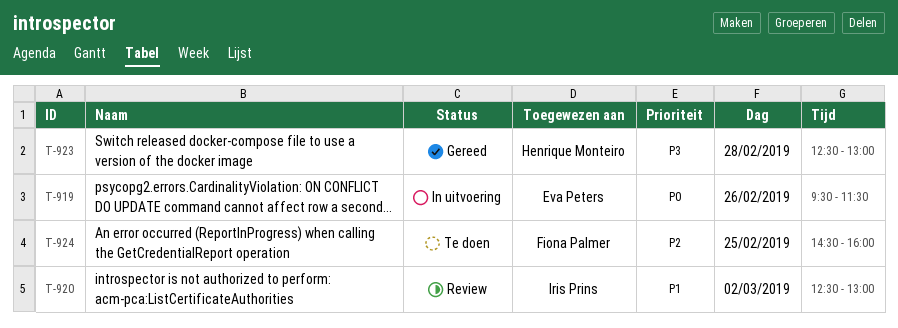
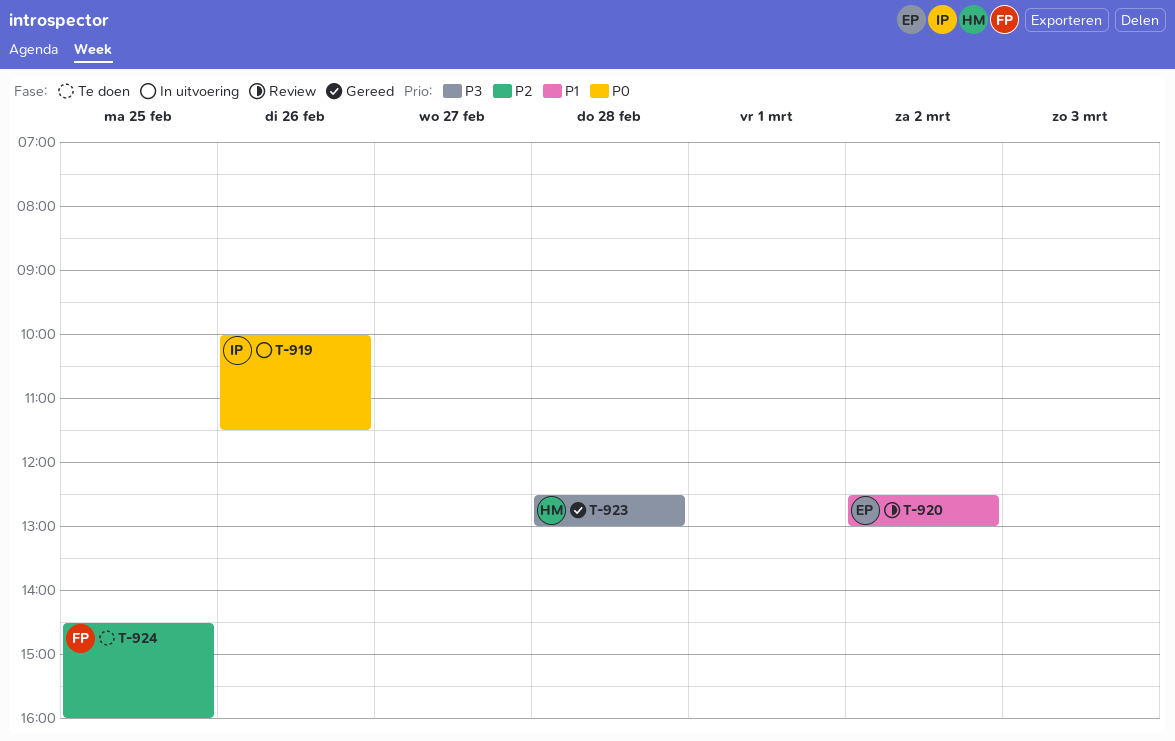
T-919, owner: Eva Peters -> Iris Prins
T-919, begins: 09:30 -> 10:00
T-920, owner: Iris Prins -> Eva Peters

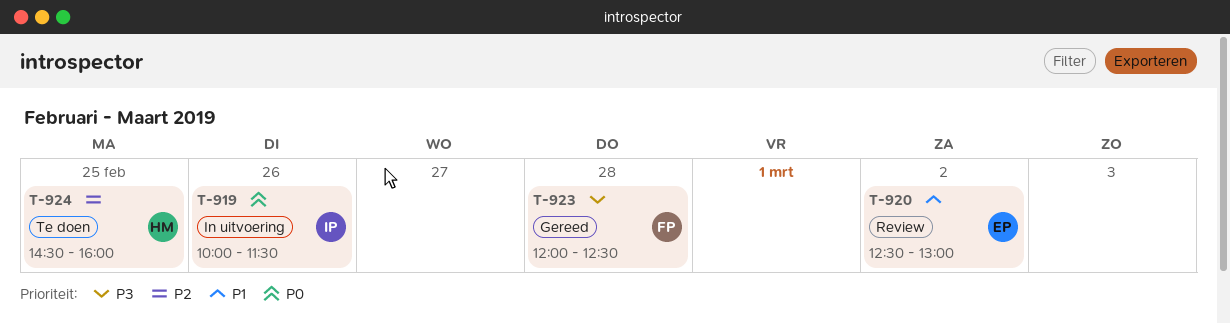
T-923, owner: HM -> FP
T-923, begins: 12:30 -> 12:00
T-923, ends: 13:00 -> 12:30
T-924, owner: FP -> HM

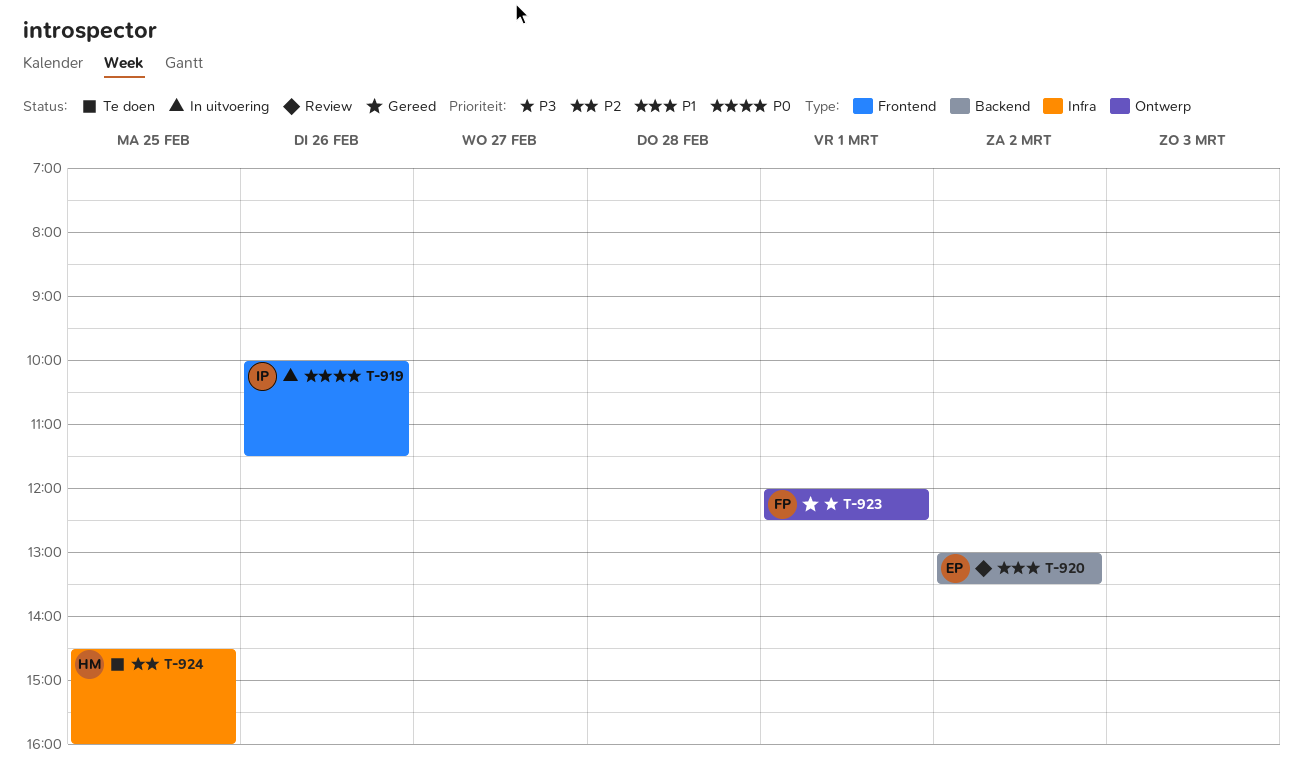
T-920, begins: 12:30 -> 13:00
T-920, ends: 13:00 -> 13:30
T-923, day: Feb 28 -> Mar 1

